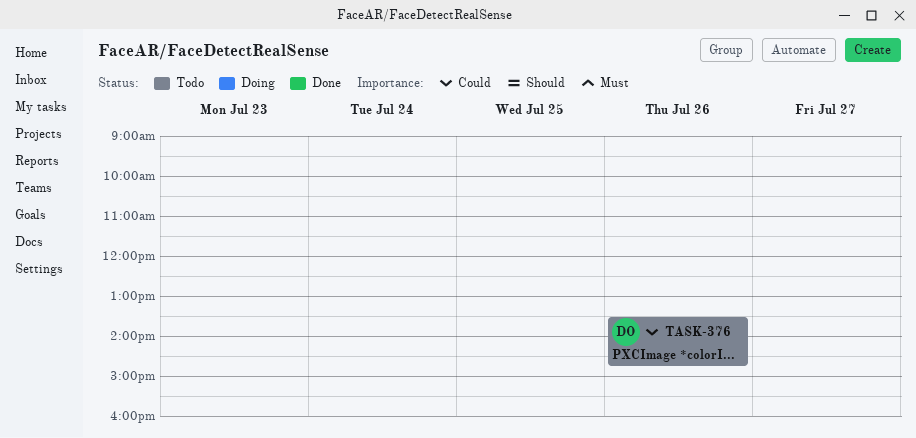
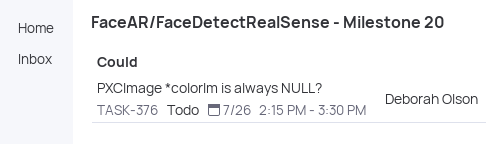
TASK-376, begins: 13:30 -> 14:15
TASK-376, ends: 14:45 -> 15:30

